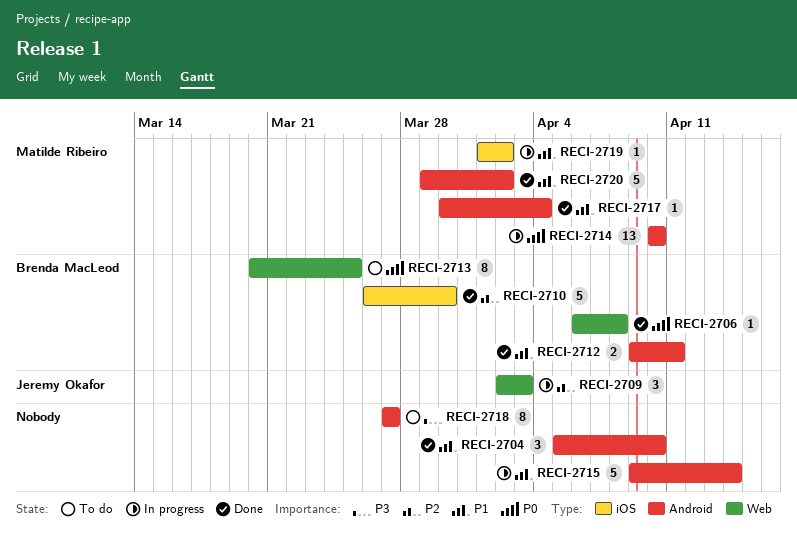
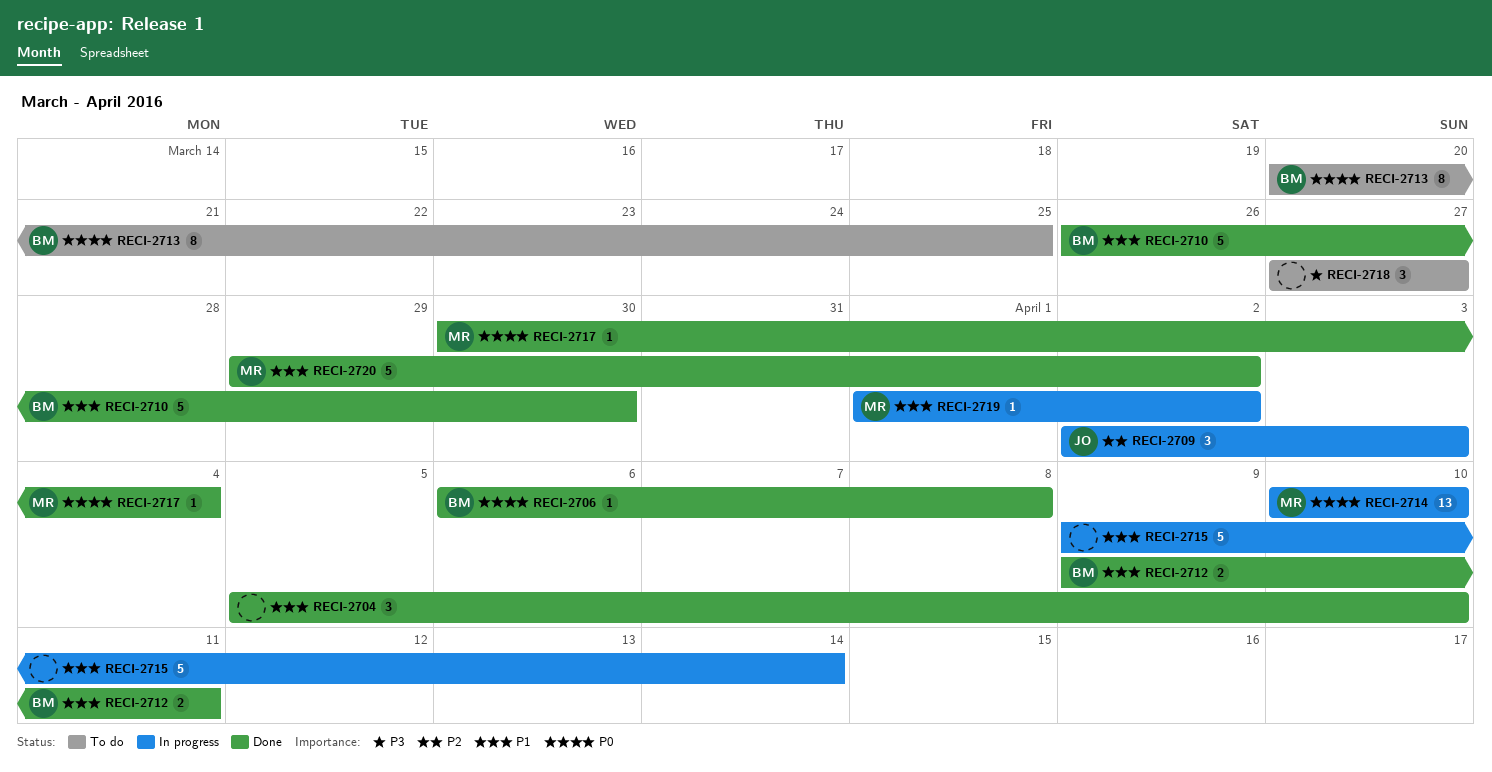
RECI-2710, priority: P2 -> P1
RECI-2717, priority: P1 -> P0
RECI-2718, estimate: 8 -> 3

